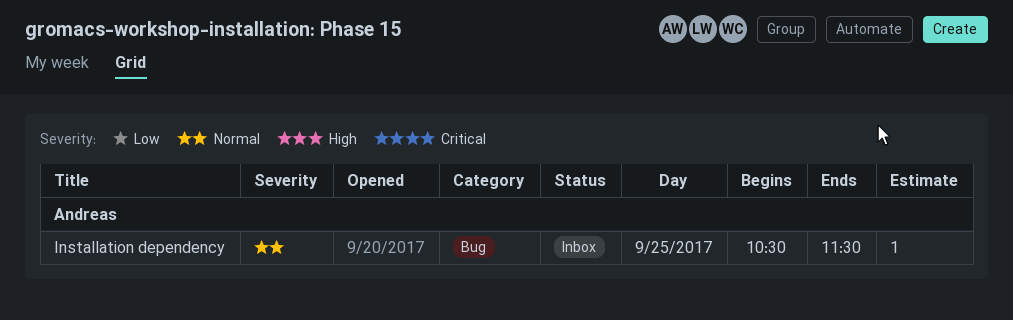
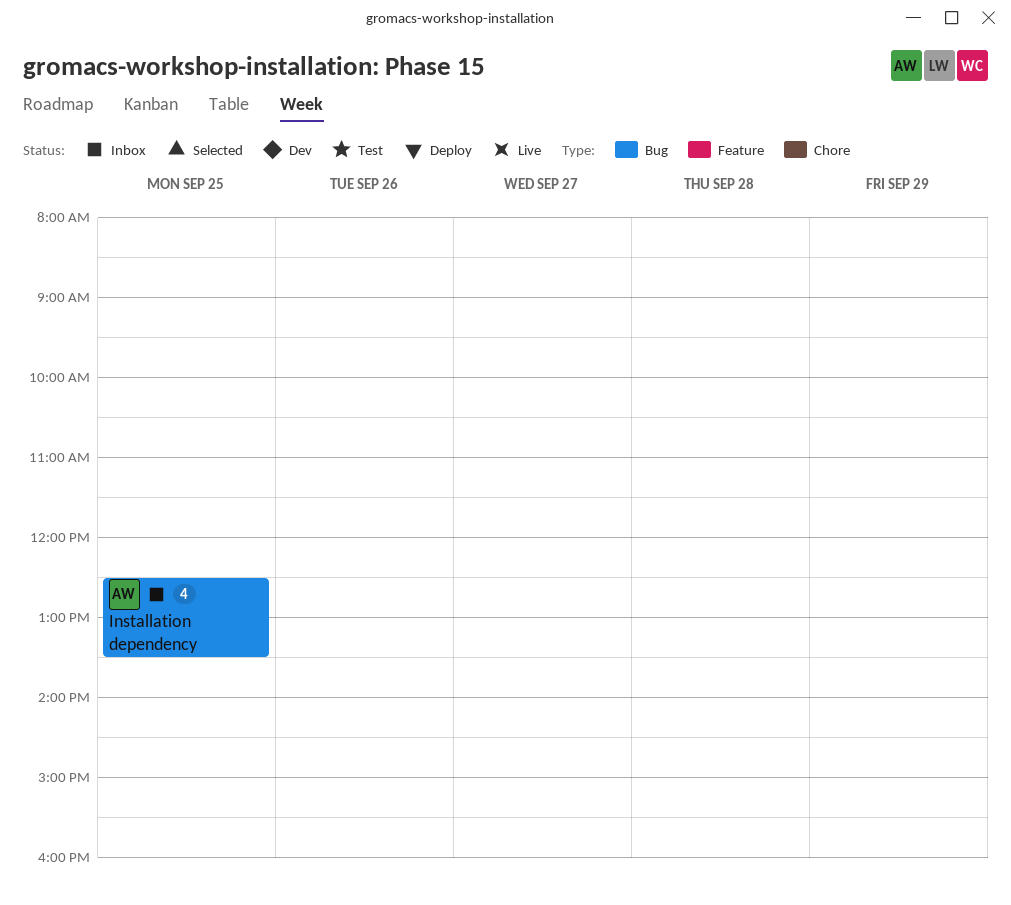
Installation dependency, estimate: 1 -> 4
Installation dependency, begins: 10:30 -> 12:30
Installation dependency, ends: 11:30 -> 13:30

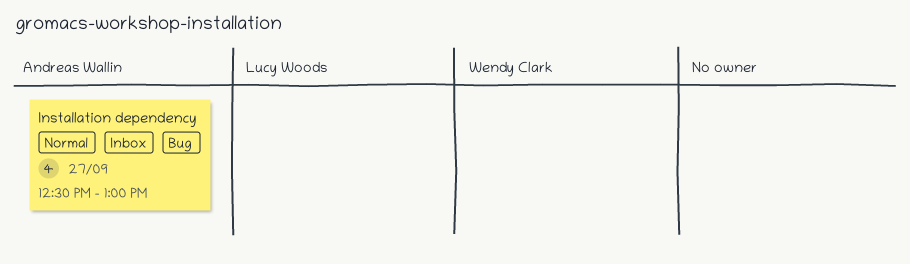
Installation dependency, day: Sep 25 -> Sep 27
Installation dependency, ends: 13:30 -> 13:00

